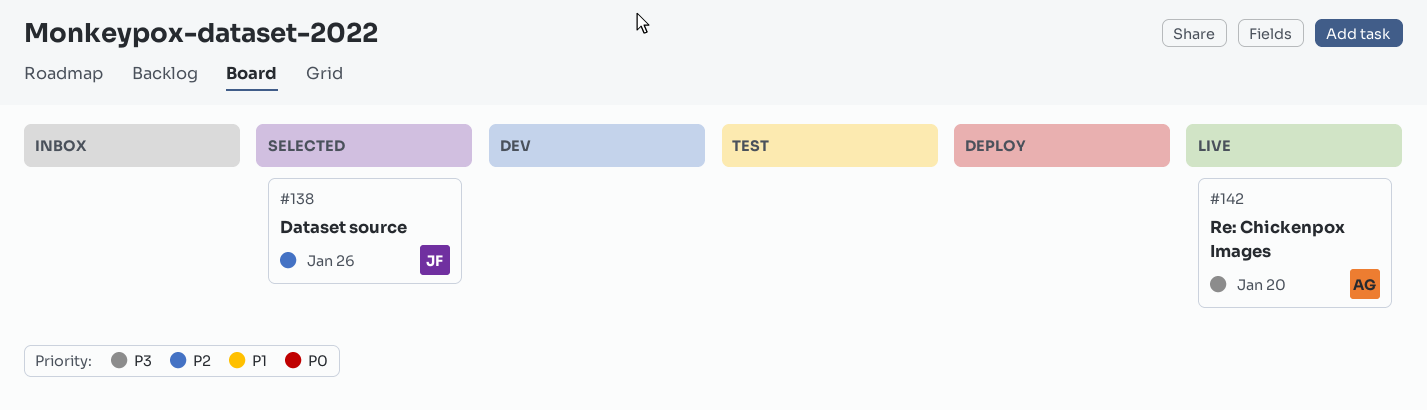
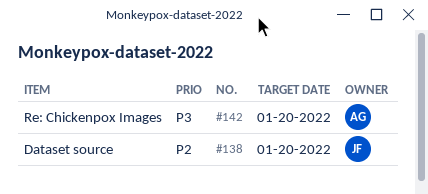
#138, due: Jan 26 -> Jan 20

